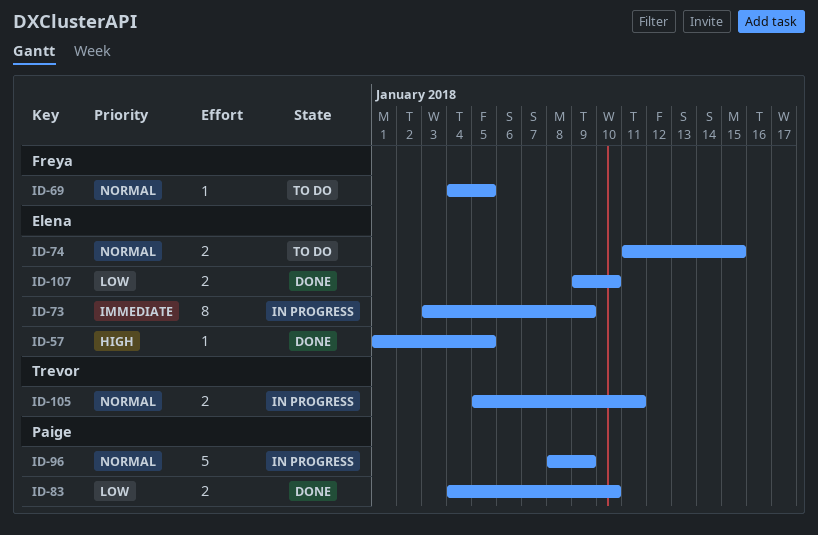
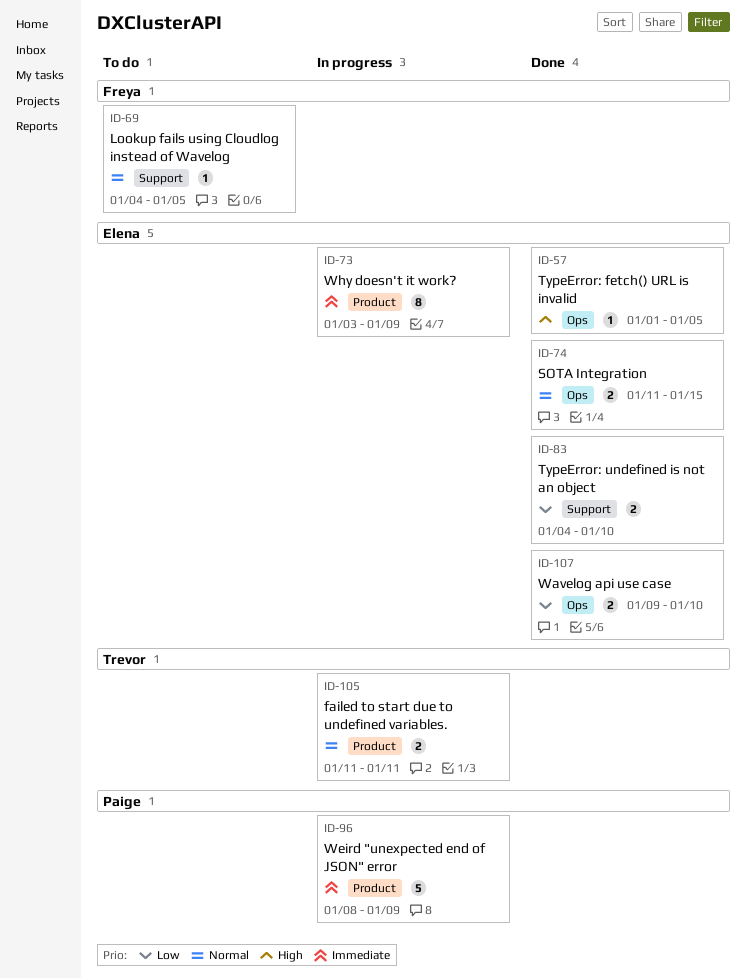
ID-74, status: To do -> Done
ID-83, owner: Paige -> Elena
ID-96, priority: Normal -> Immediate
ID-105, start: Jan 5 -> Jan 11

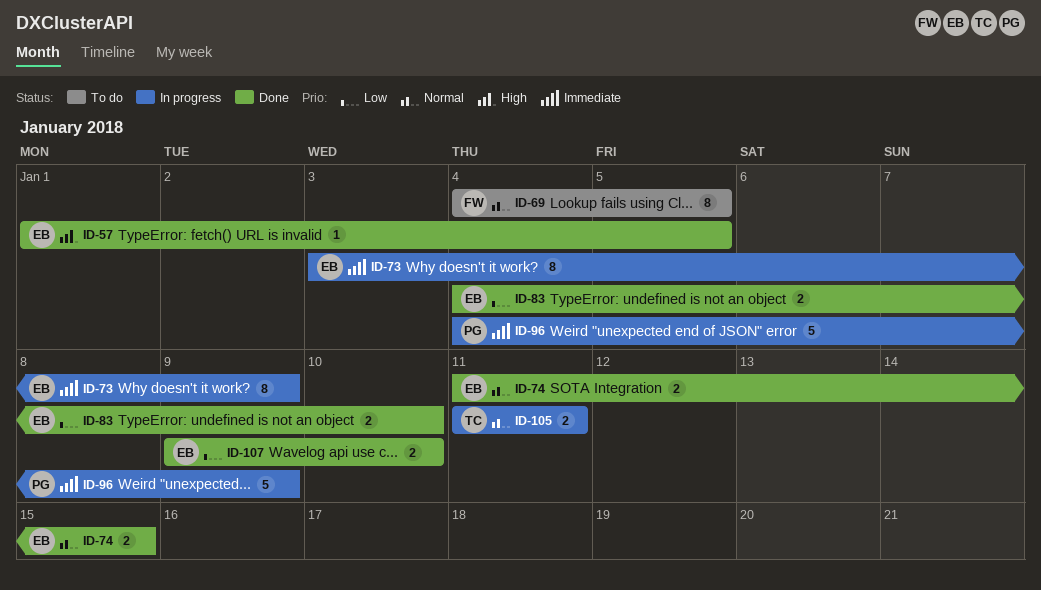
ID-69, estimate: 1 -> 8
ID-96, start: Jan 8 -> Jan 4

